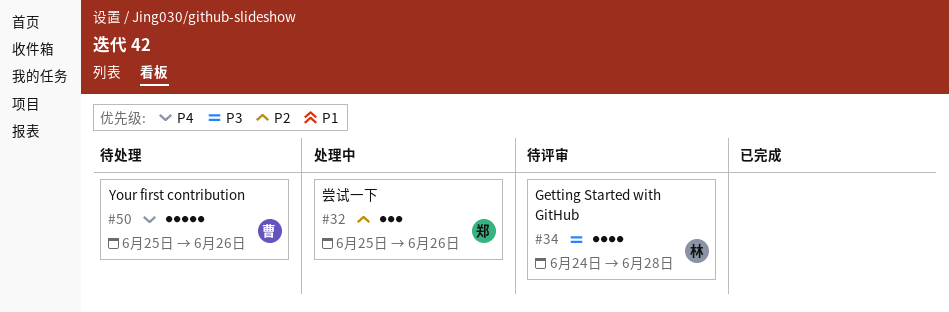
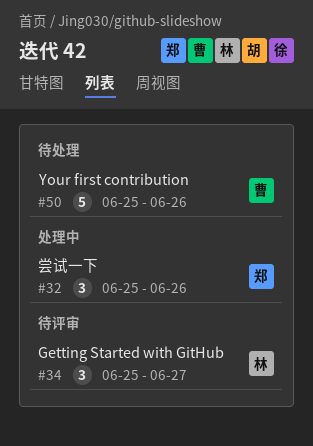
#34, estimate: 4 -> 3
#34, start: Jun 24 -> Jun 25
#34, due: Jun 28 -> Jun 27

